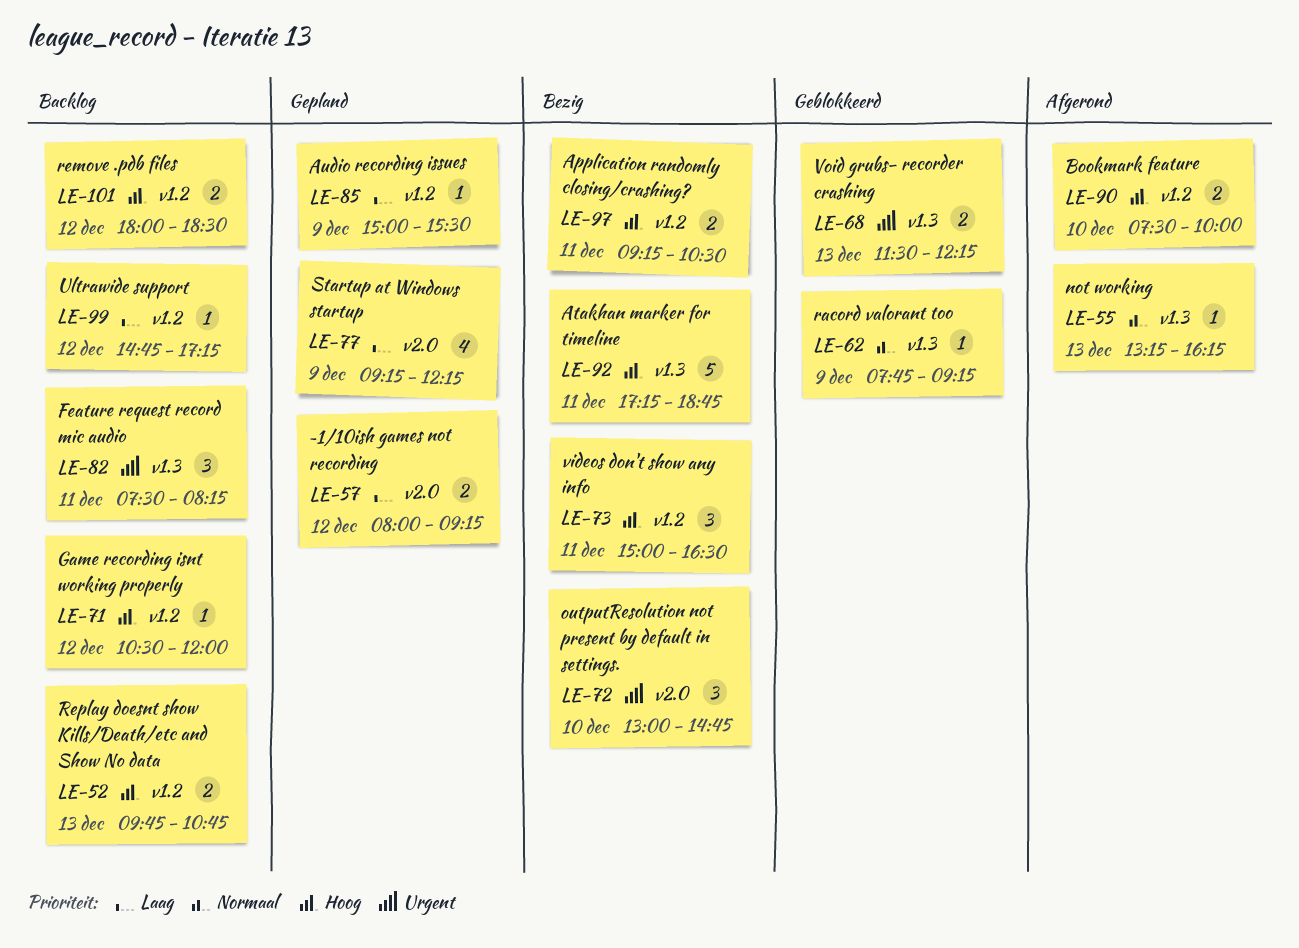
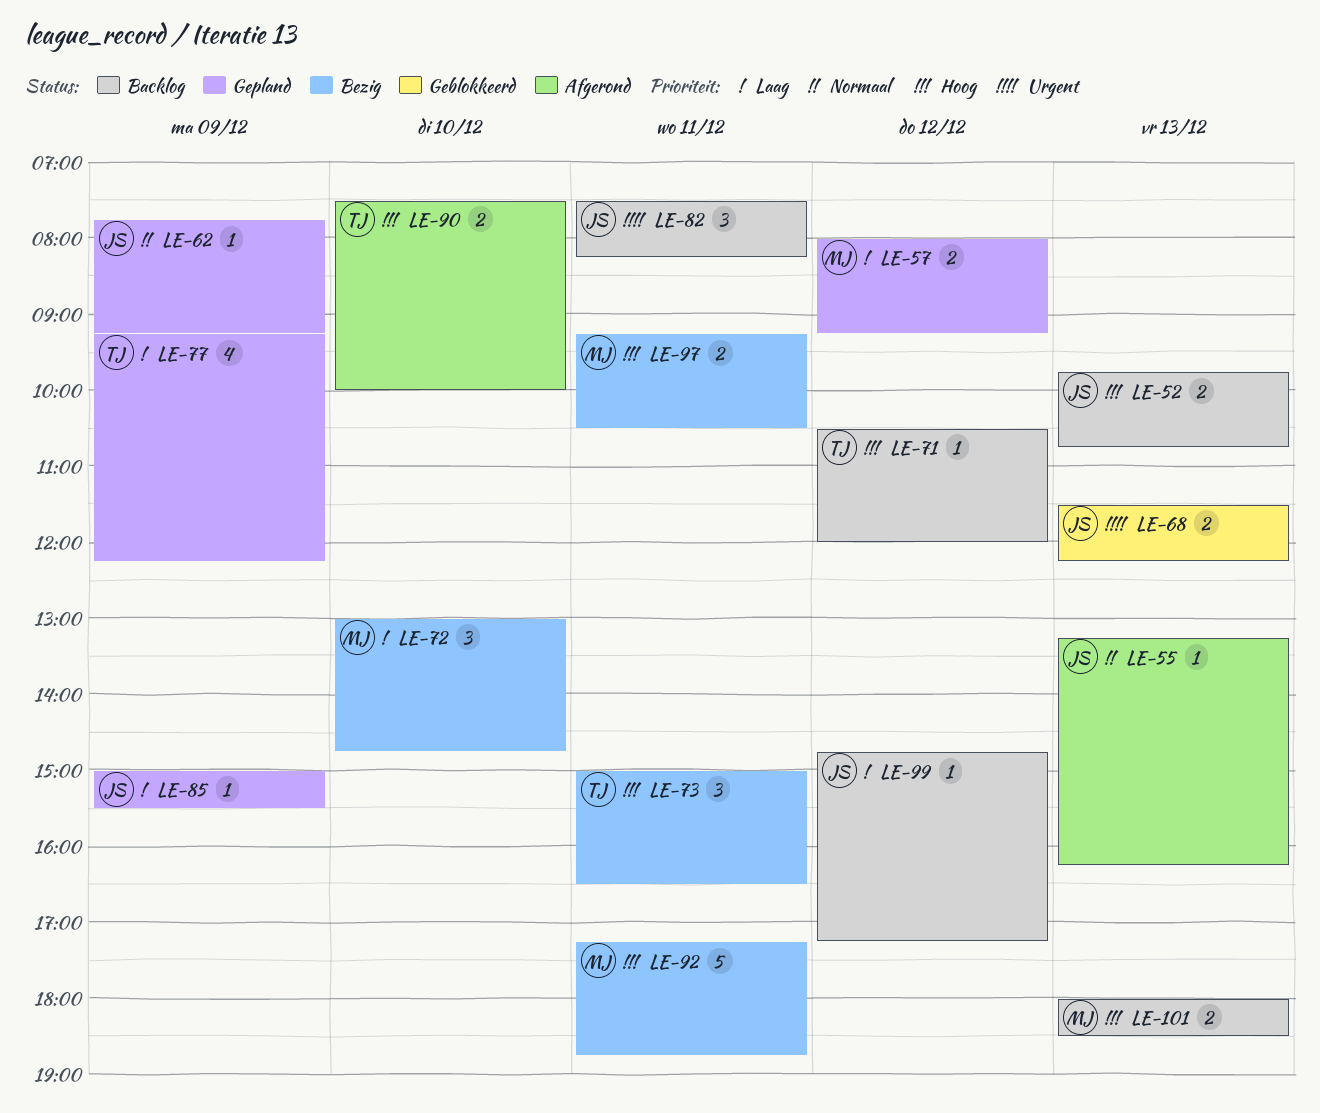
LE-62, status: Geblokkeerd -> Gepland
LE-72, priority: Urgent -> Laag
LE-101, day: Dec 12 -> Dec 13

